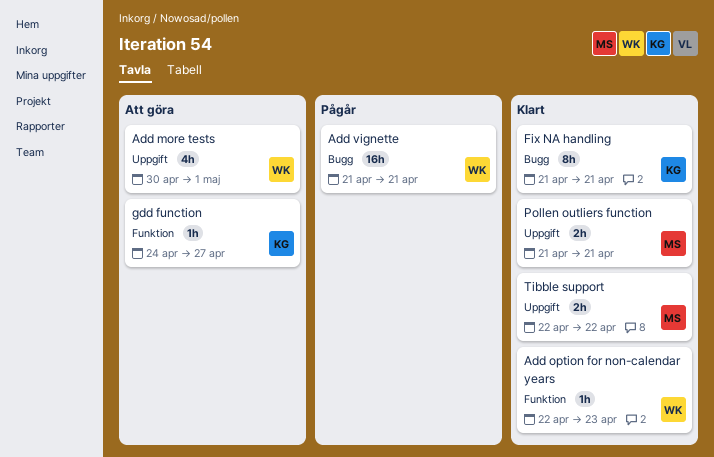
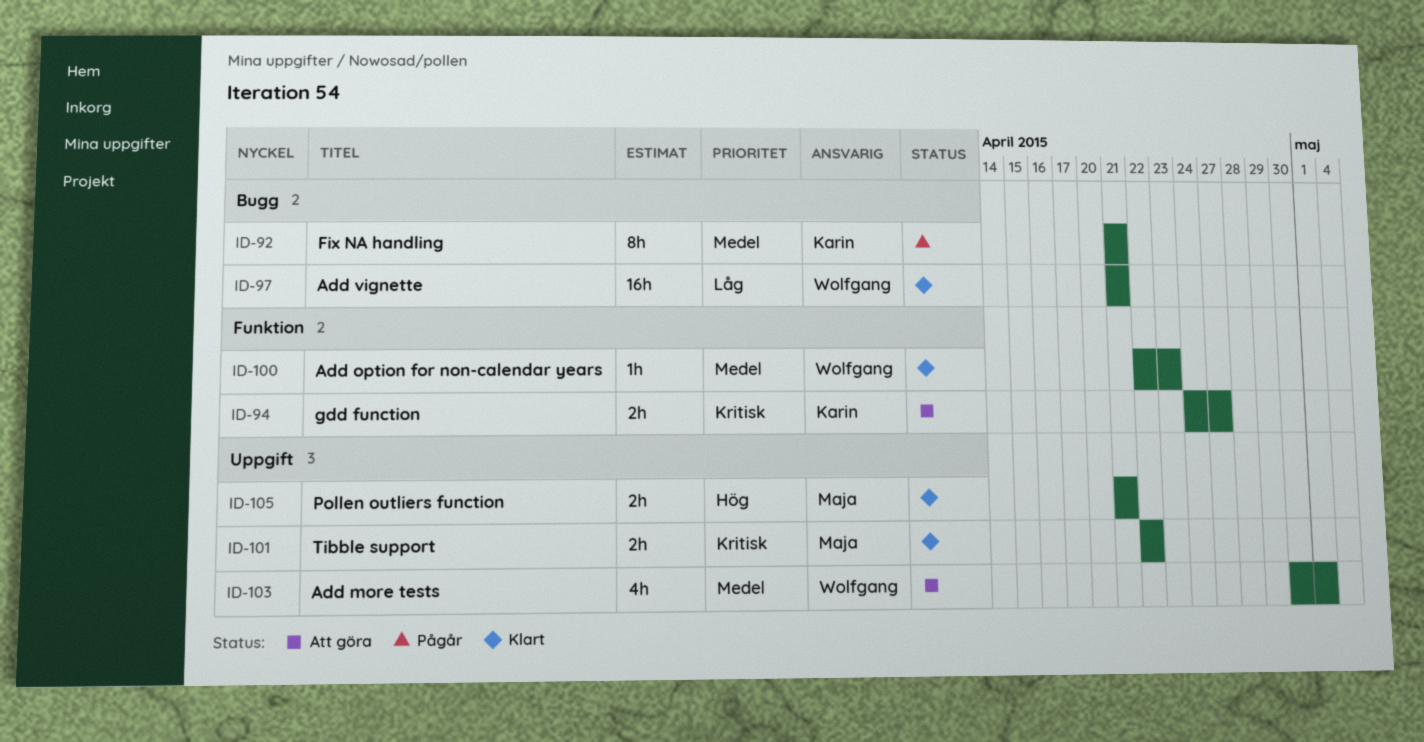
Add vignette, status: Pågår -> Klart
Fix NA handling, status: Klart -> Pågår
gdd function, estimate: 1h -> 2h

